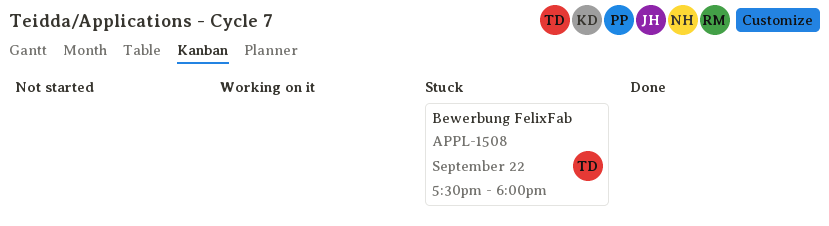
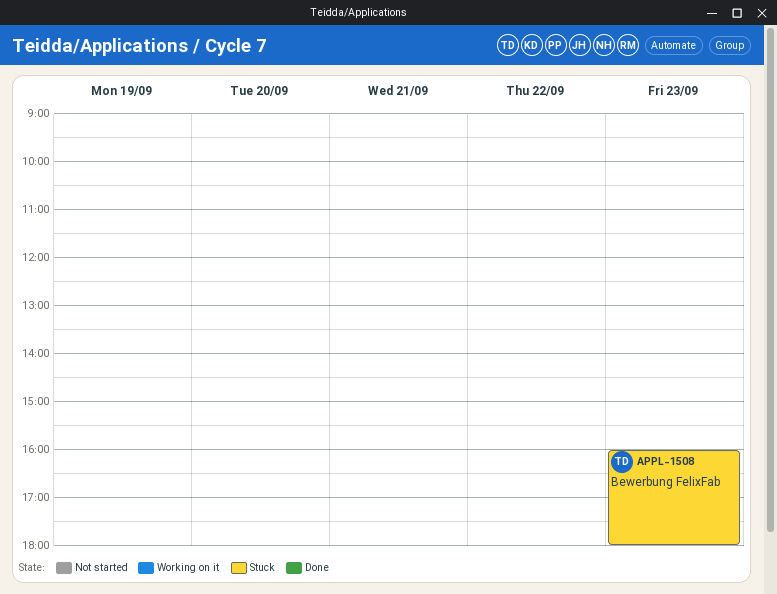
APPL-1508, day: Sep 22 -> Sep 23
APPL-1508, begins: 17:30 -> 16:00

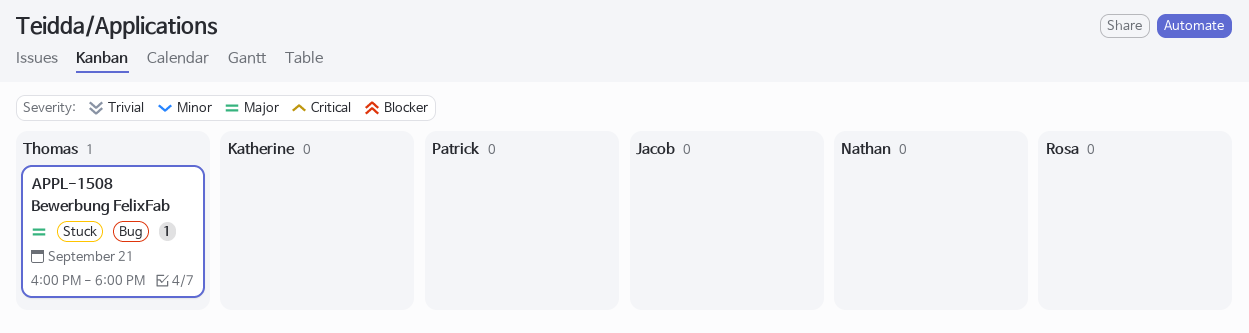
APPL-1508, day: Sep 23 -> Sep 21

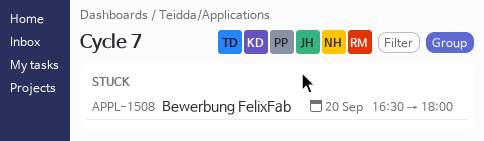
APPL-1508, day: Sep 21 -> Sep 20
APPL-1508, begins: 16:00 -> 16:30

